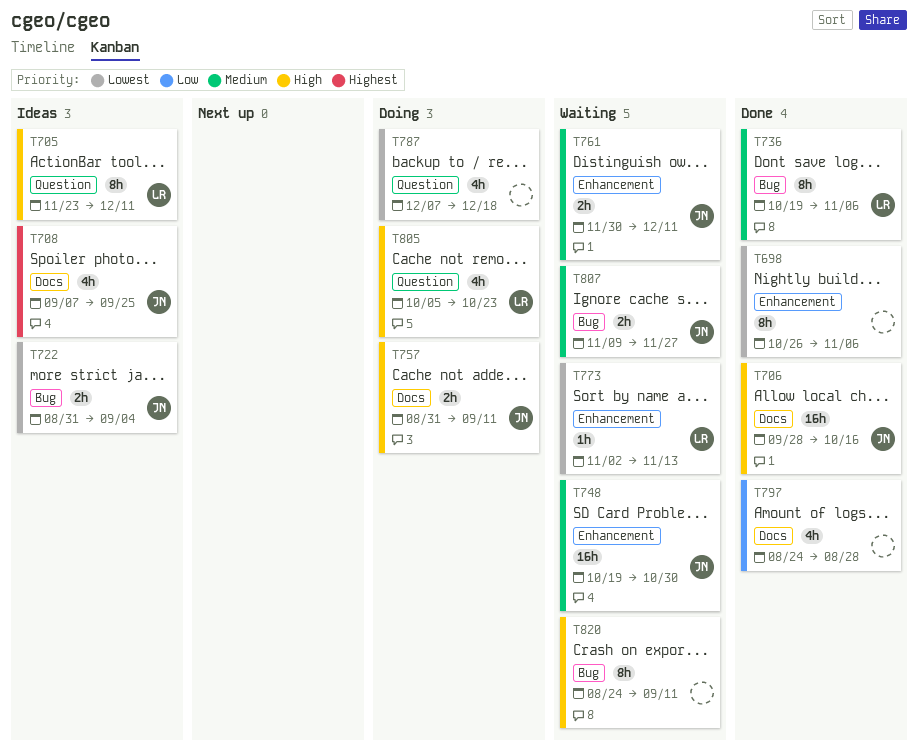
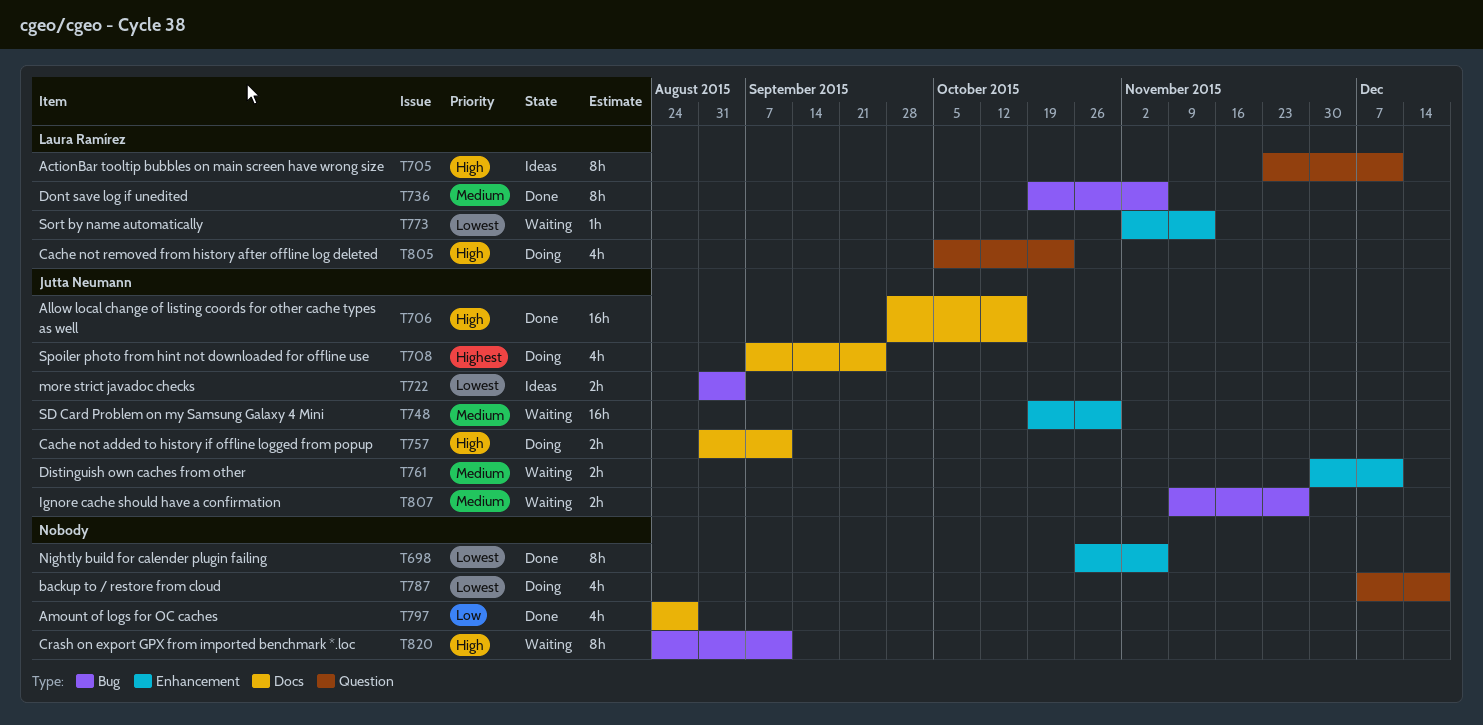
T708, status: Ideas -> Doing

